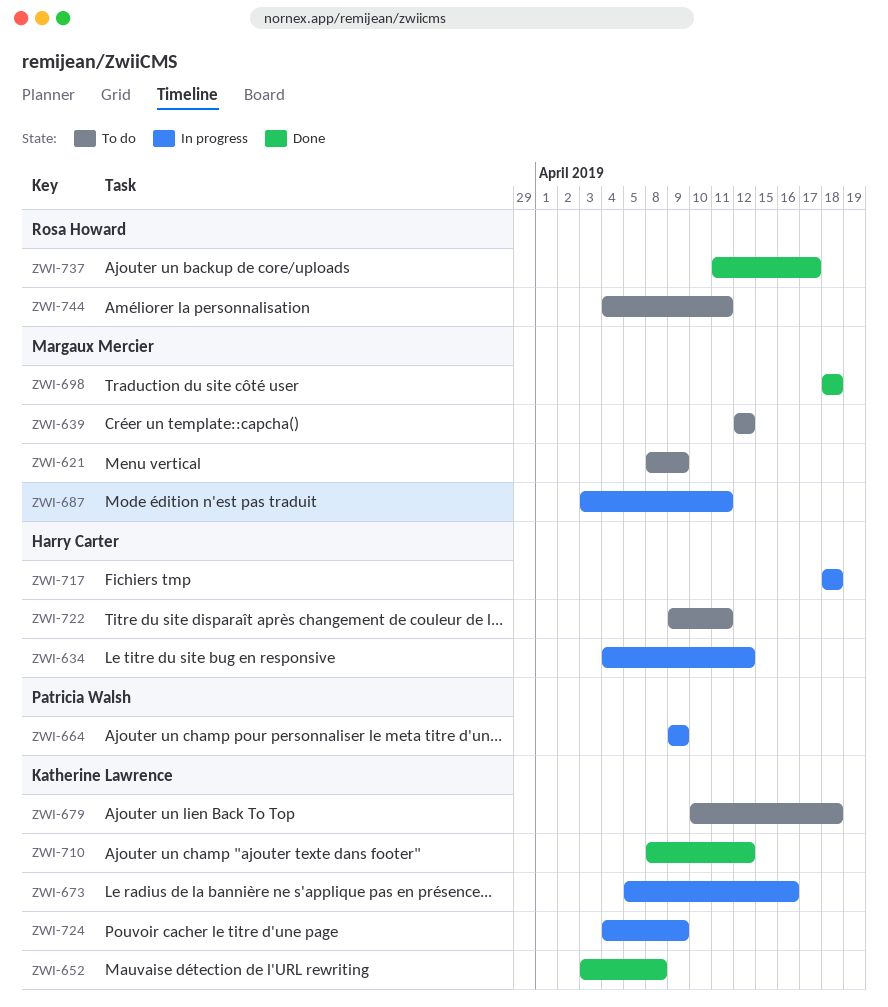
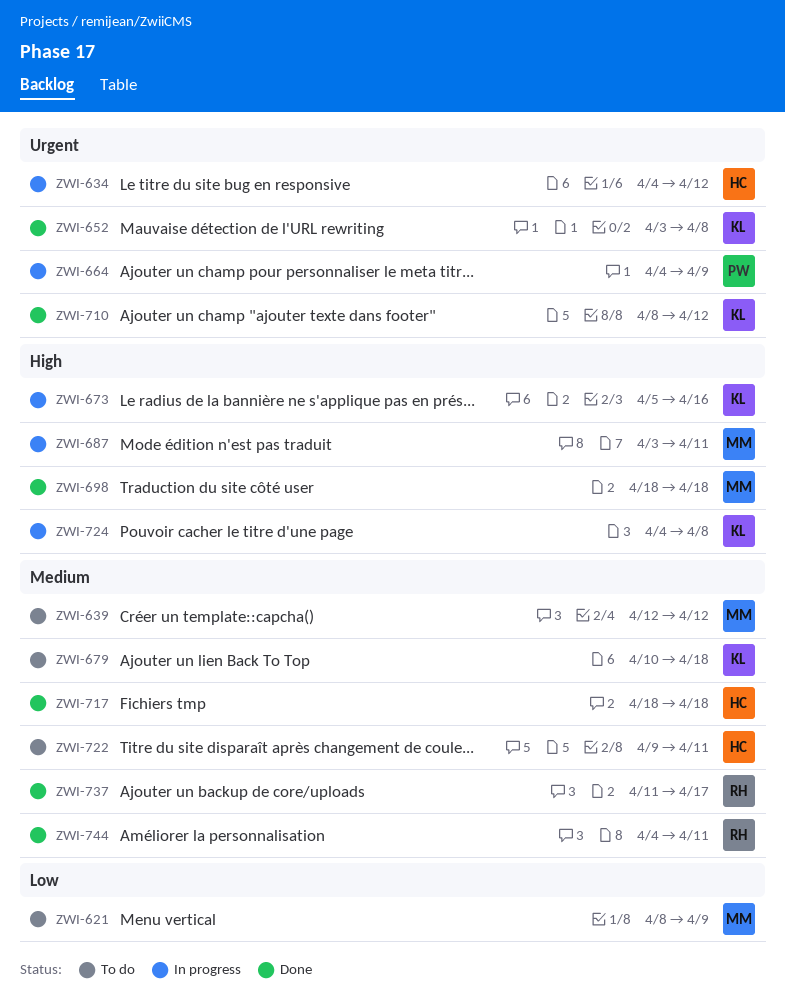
ZWI-664, start: Apr 9 -> Apr 4
ZWI-717, status: In progress -> Done
ZWI-724, due: Apr 9 -> Apr 8
ZWI-744, status: To do -> Done

